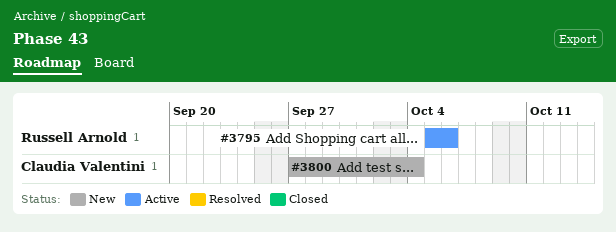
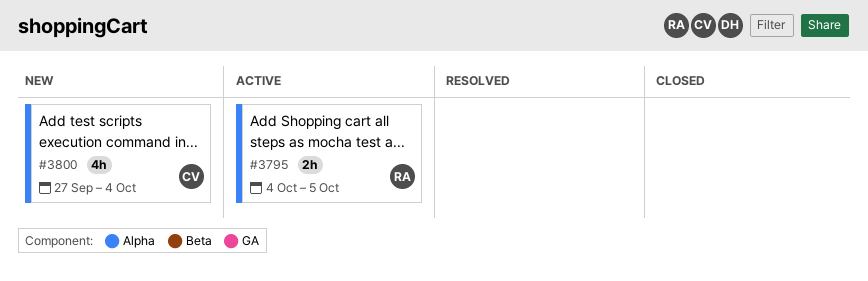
#3795, start: Oct 5 -> Oct 4
#3795, due: Oct 6 -> Oct 5

